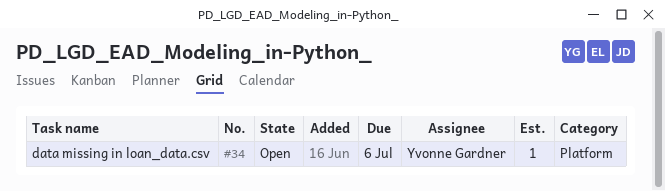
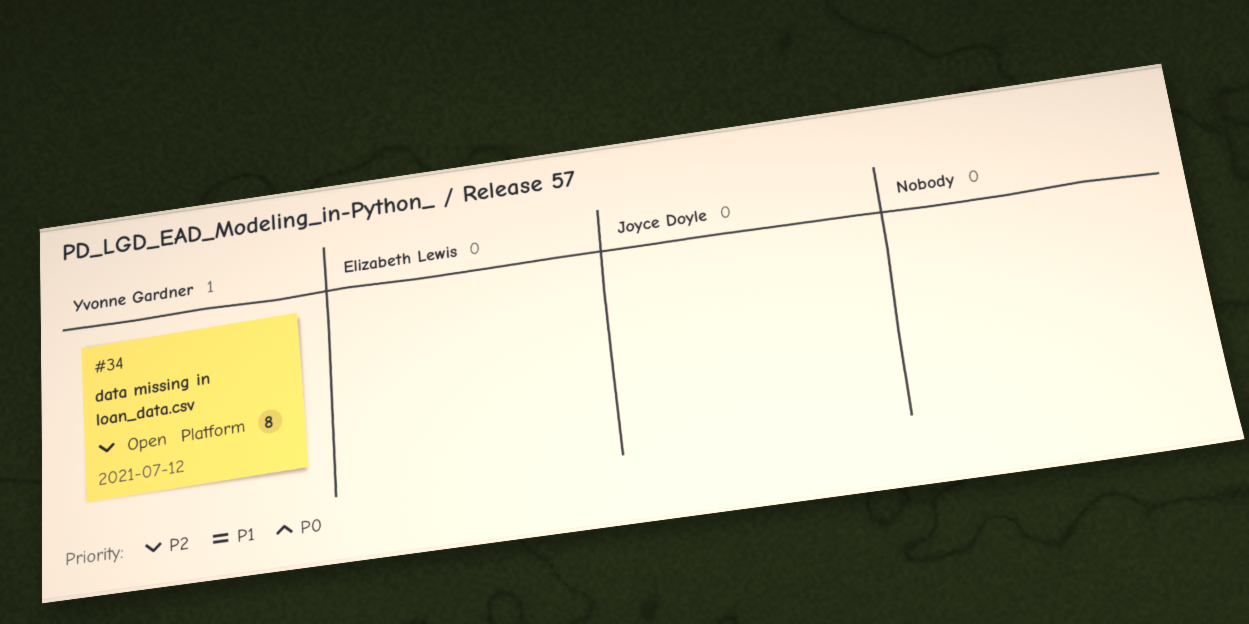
#34, estimate: 1 -> 8
#34, due: Jul 6 -> Jul 12

